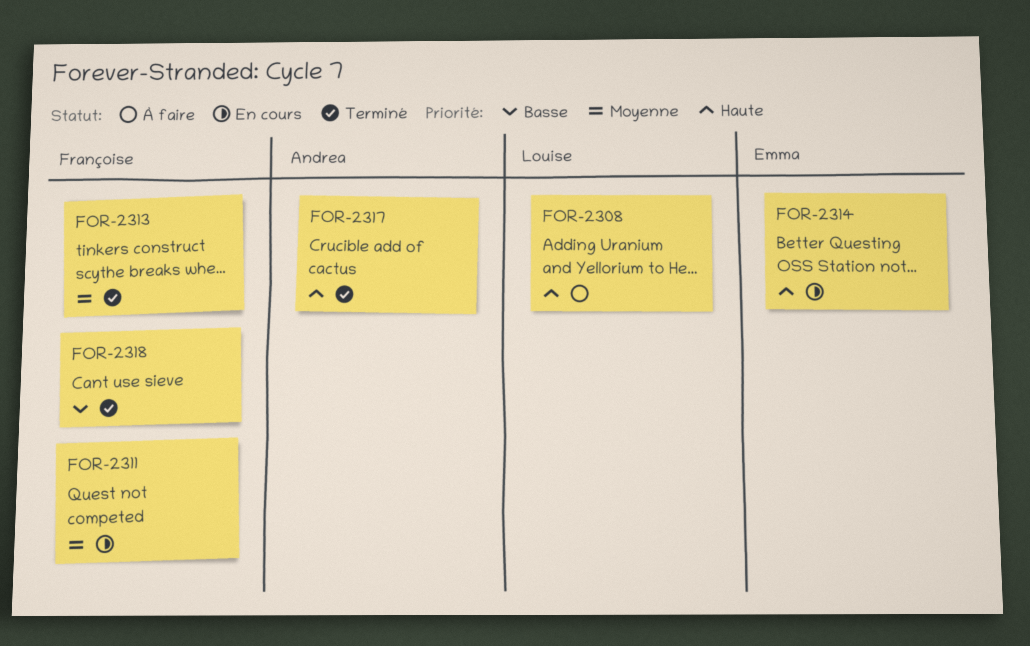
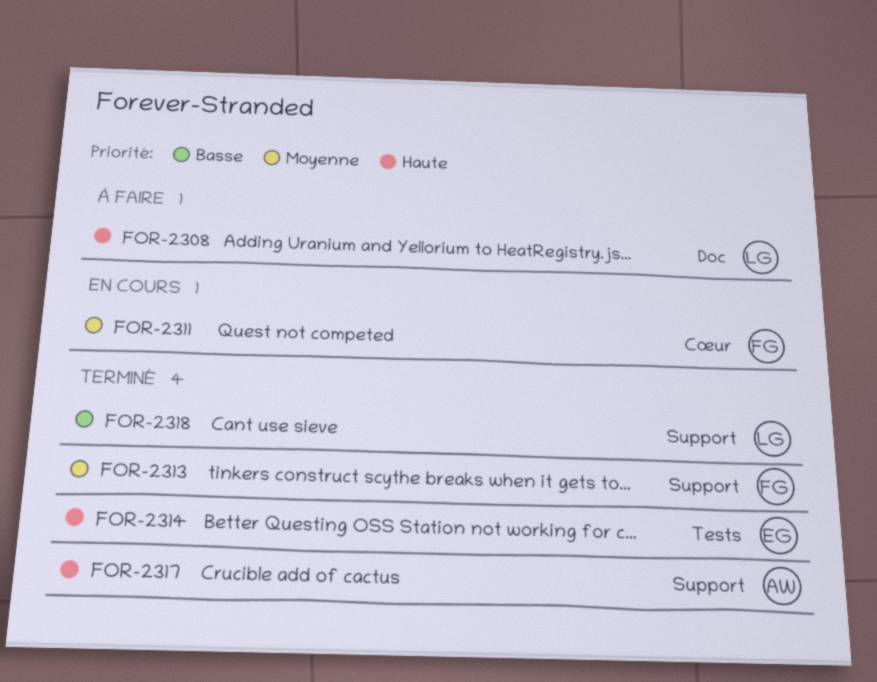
FOR-2314, status: En cours -> Terminé
FOR-2318, owner: Françoise -> Louise

